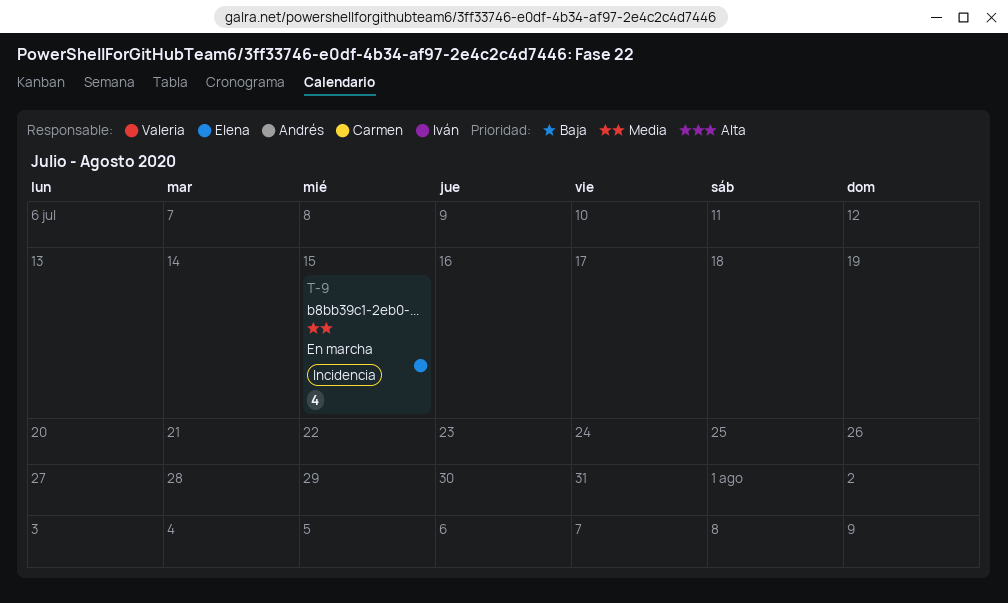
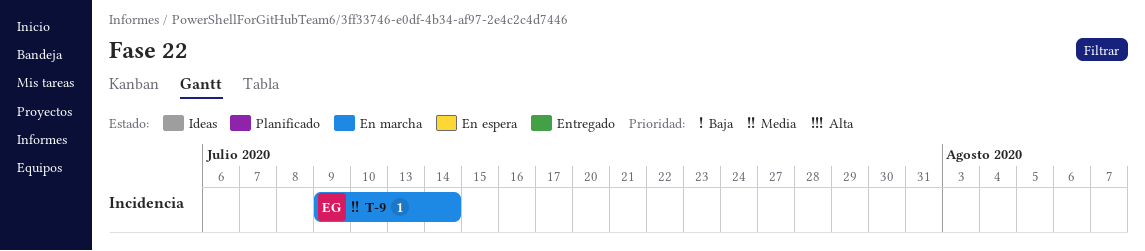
T-9, estimate: 4 -> 1
T-9, due: Jul 15 -> Jul 14

